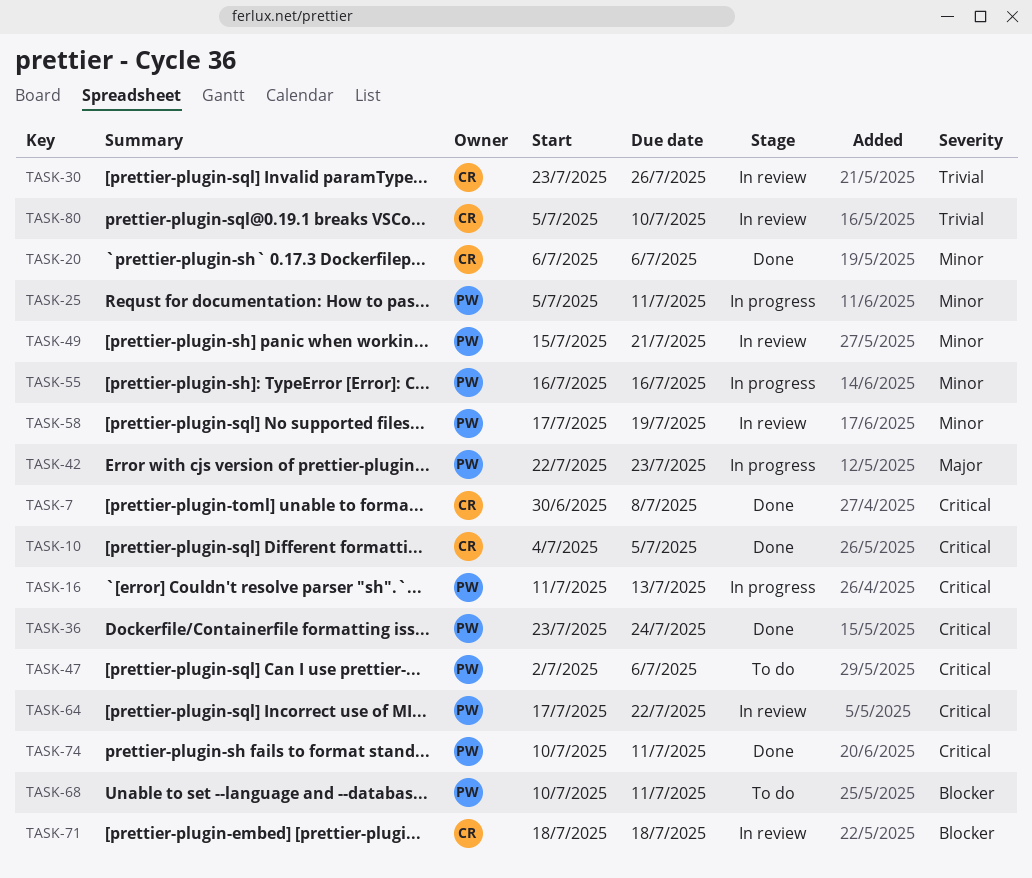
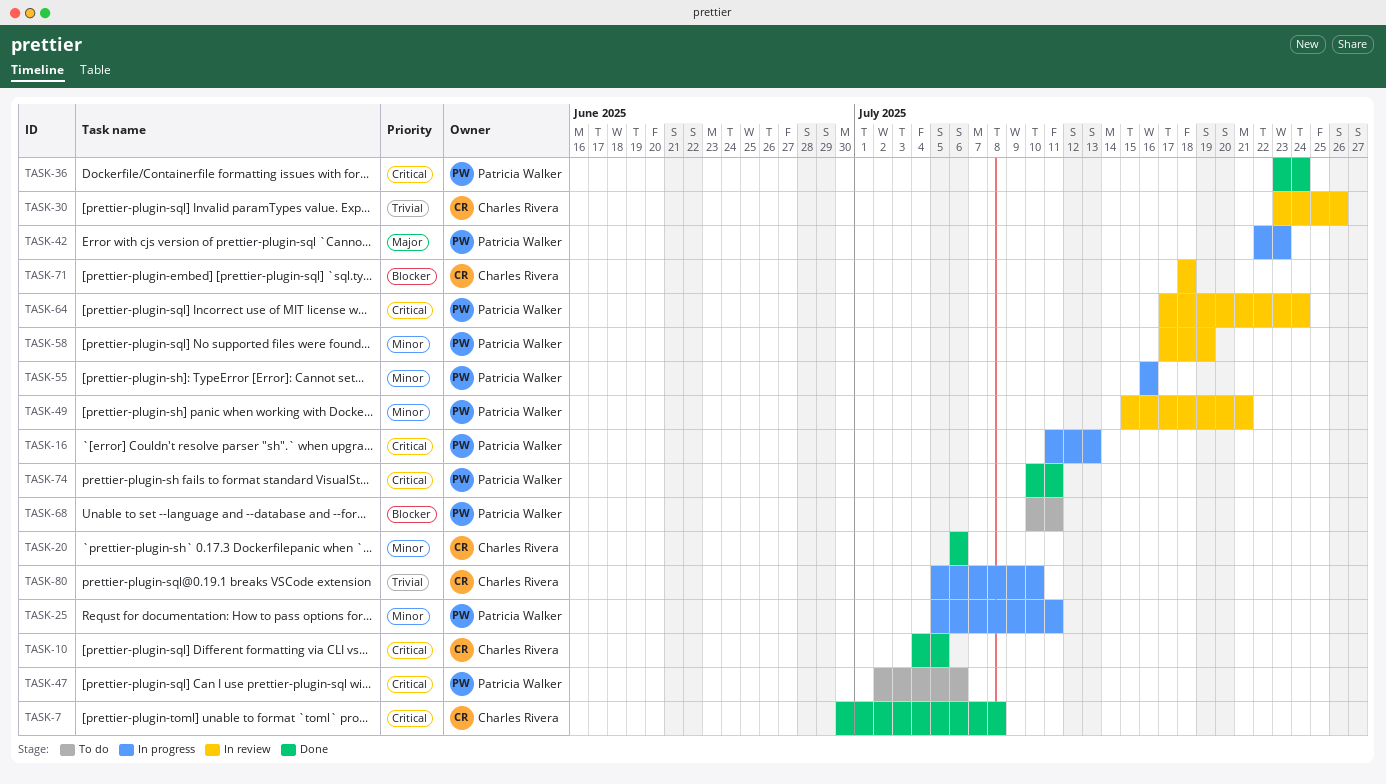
TASK-64, due: Jul 22 -> Jul 24
TASK-80, status: In review -> In progress

